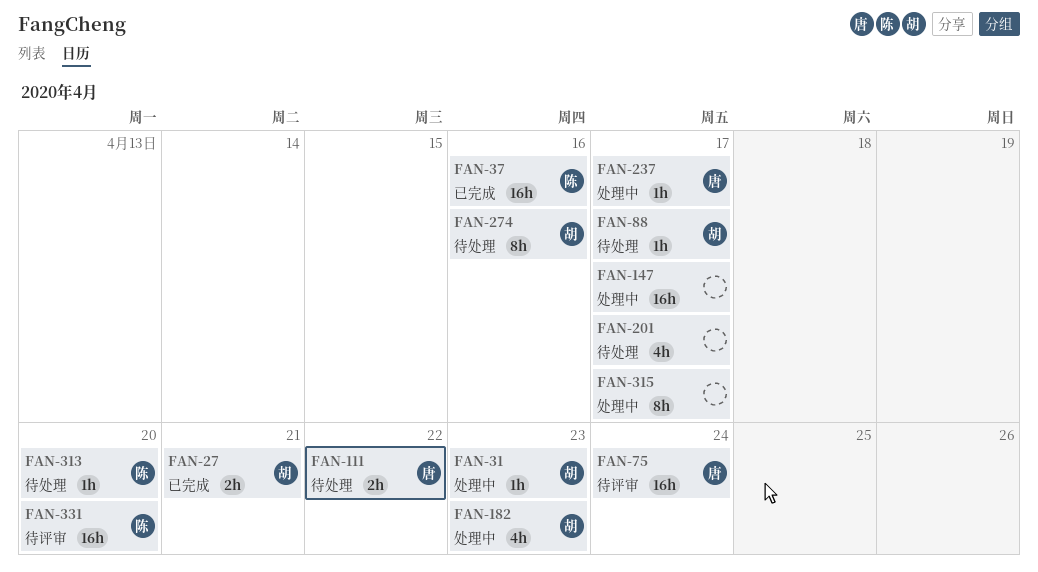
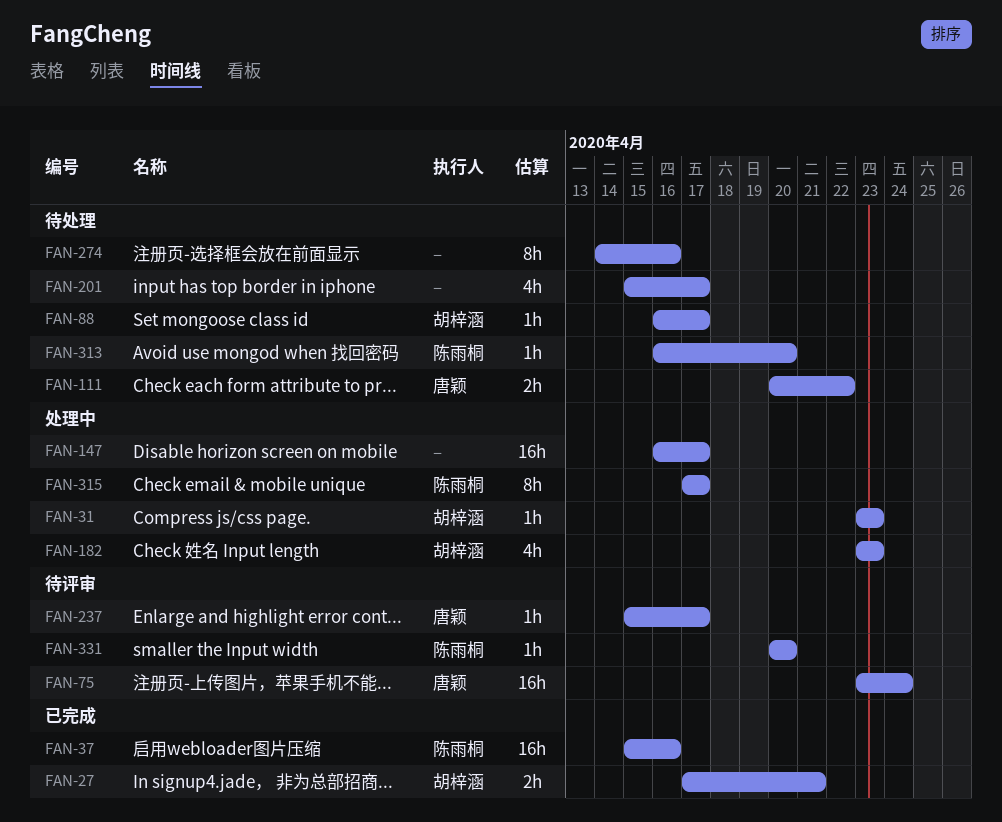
FAN-237, status: 处理中 -> 待评审
FAN-274, owner: 胡梓涵 -> none
FAN-315, owner: none -> 陈雨桐
FAN-331, estimate: 16h -> 1h

